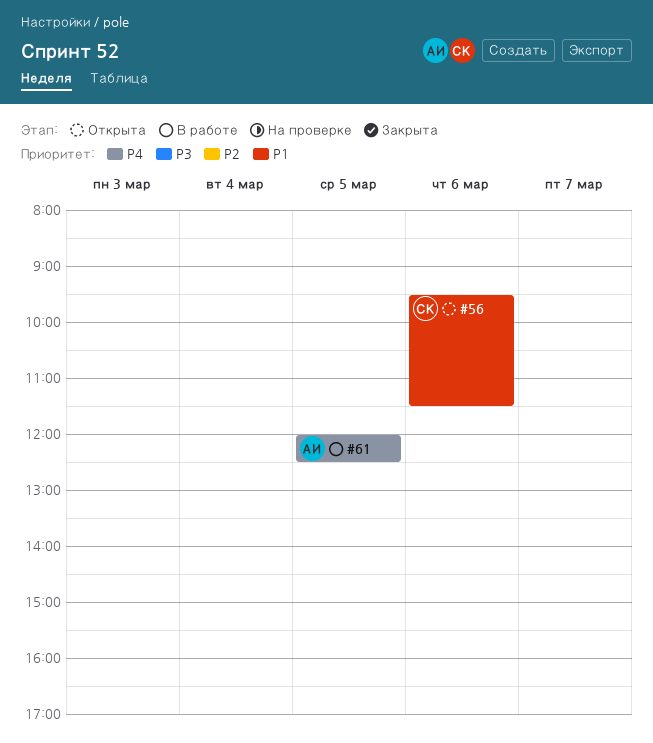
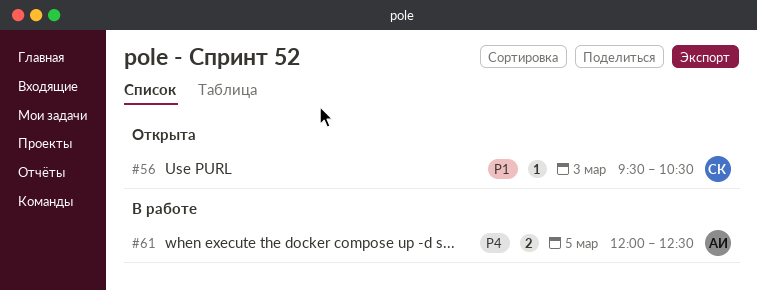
#56, day: Mar 6 -> Mar 3
#56, ends: 11:30 -> 10:30

